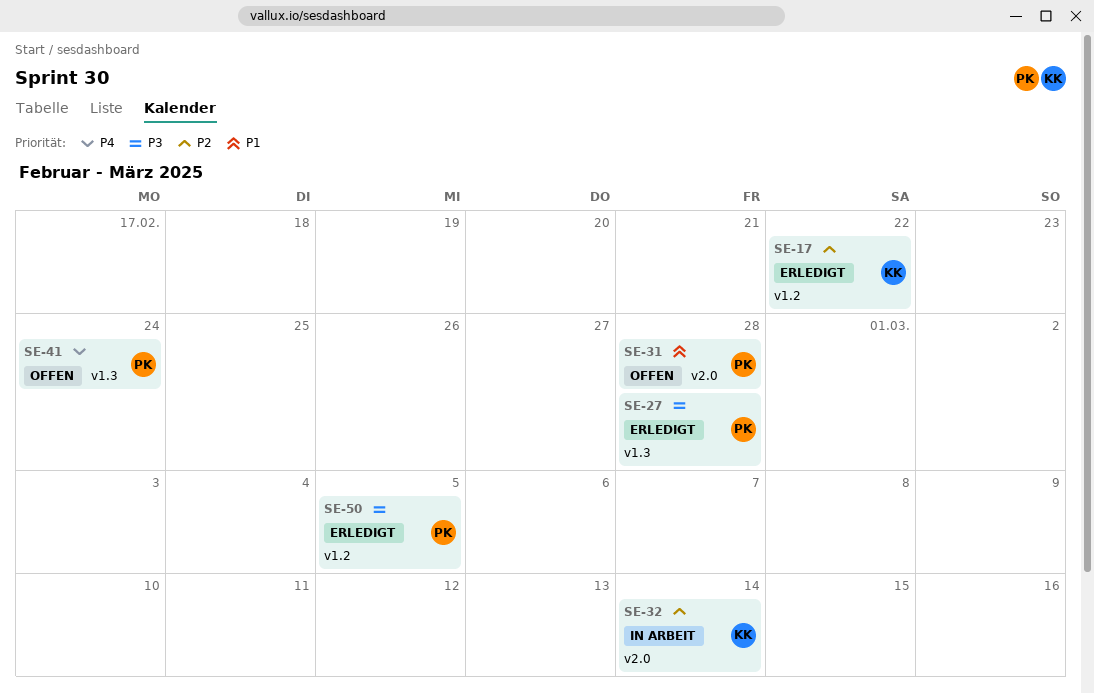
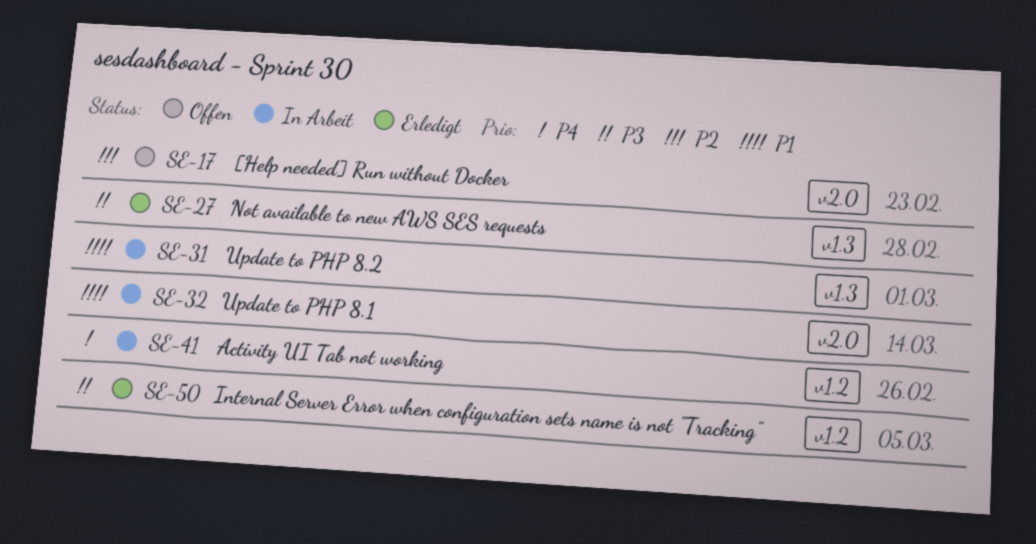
SE-17, status: Erledigt -> Offen
SE-17, label: v1.2 -> v2.0
SE-17, due: Feb 22 -> Feb 23
SE-31, status: Offen -> In Arbeit
SE-31, label: v2.0 -> v1.3
SE-31, due: Feb 28 -> Mar 1
SE-32, priority: P2 -> P1
SE-41, status: Offen -> In Arbeit
SE-41, label: v1.3 -> v1.2
SE-41, due: Feb 24 -> Feb 26

